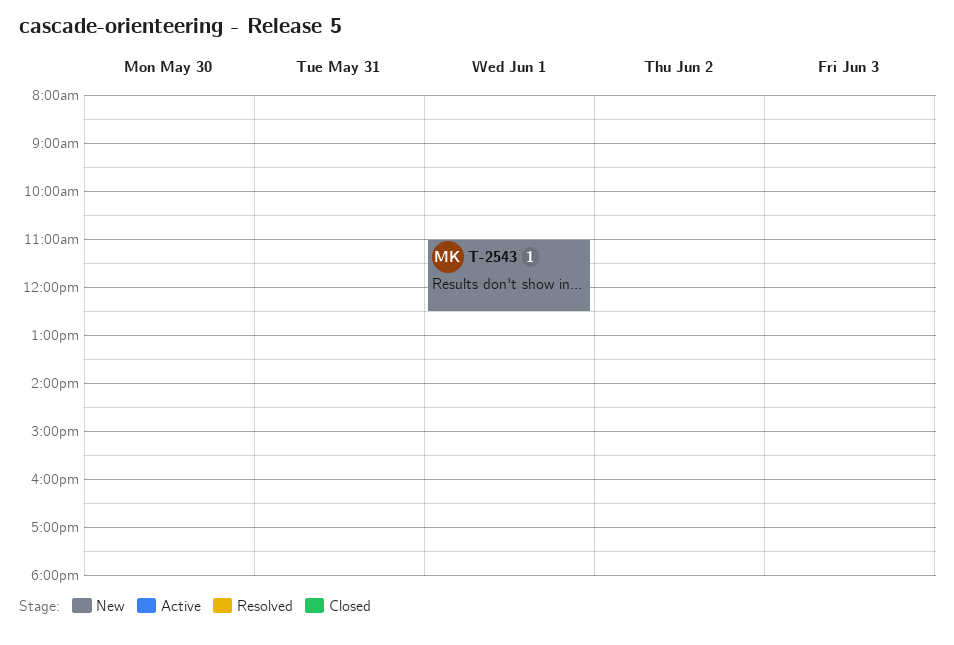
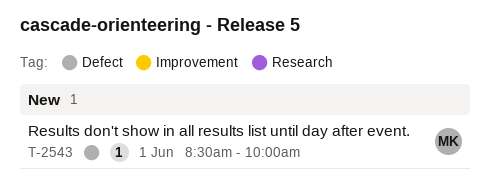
T-2543, begins: 11:00 -> 08:30
T-2543, ends: 12:30 -> 10:00

